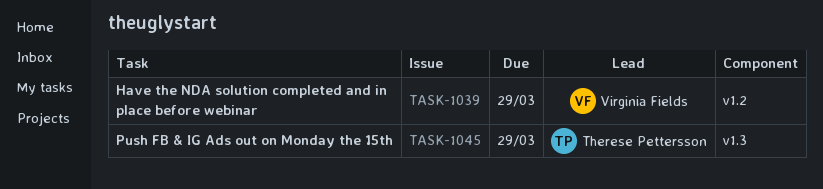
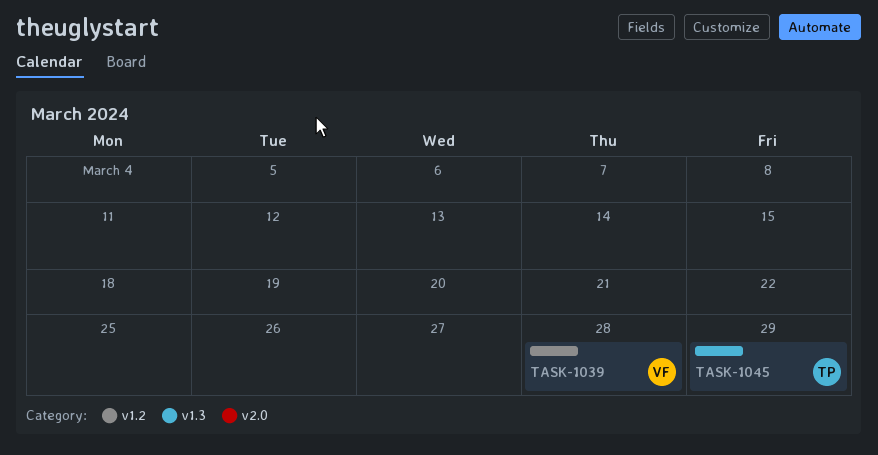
TASK-1039, due: Mar 29 -> Mar 28

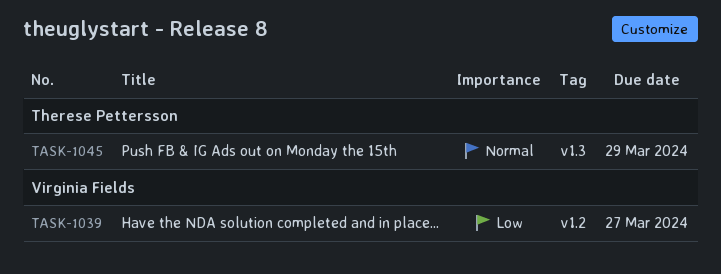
TASK-1039, due: Mar 28 -> Mar 27

